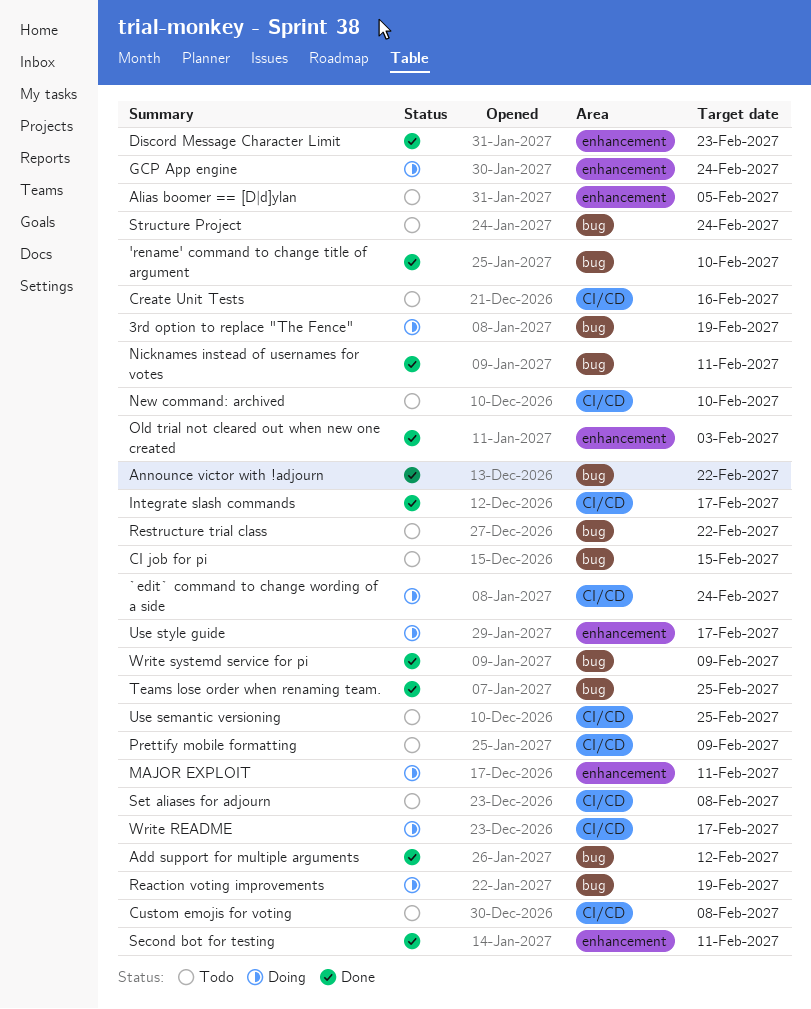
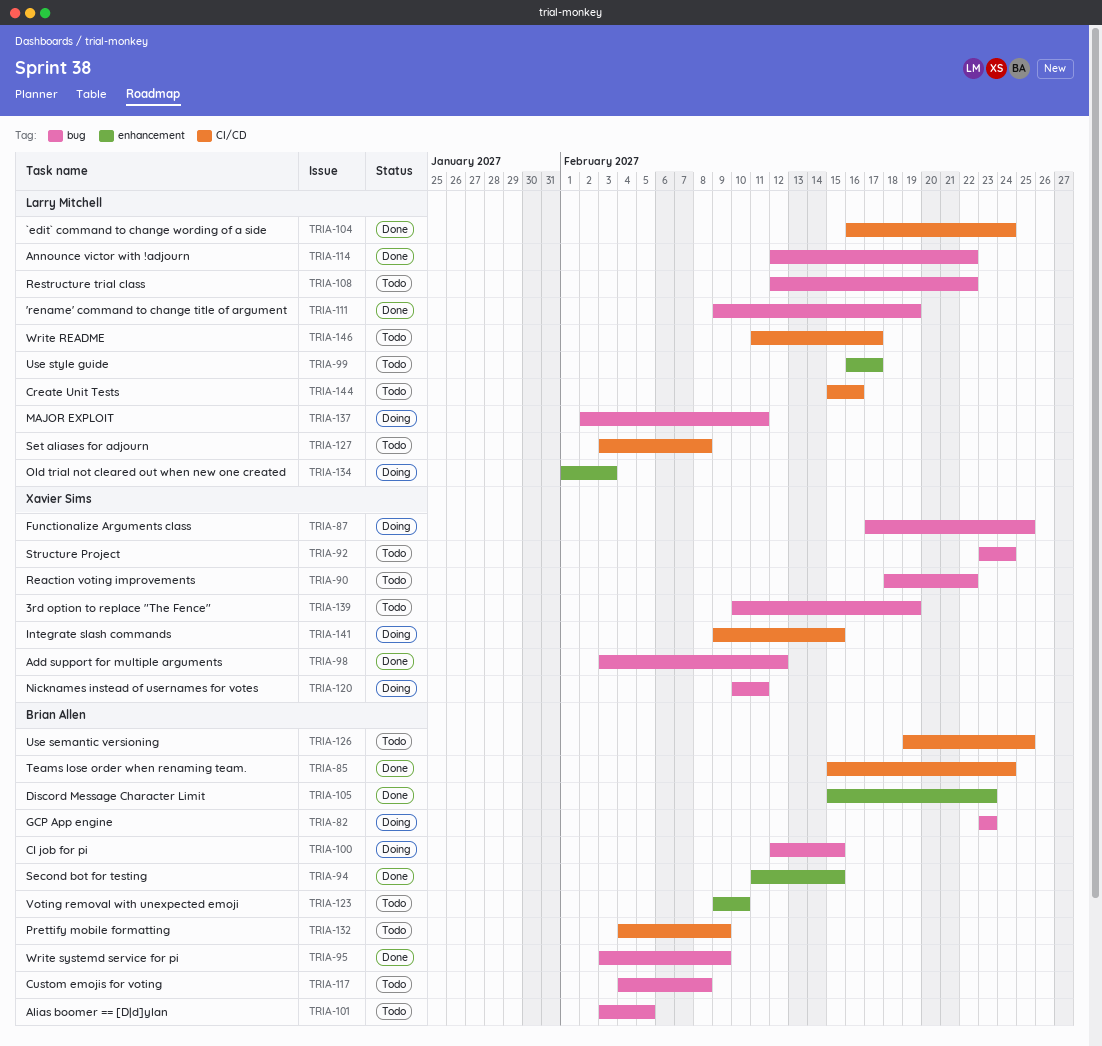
'rename' command to change title of argument, due: Feb 10 -> Feb 19
3rd option to replace "The Fence", status: Doing -> Todo
`edit` command to change wording of a side, status: Doing -> Done
Alias boomer == [D|d]ylan, label: enhancement -> bug
CI job for pi, status: Todo -> Doing
Custom emojis for voting, label: CI/CD -> bug
Functionalize Arguments class: none -> present
GCP App engine, label: enhancement -> bug
GCP App engine, due: Feb 24 -> Feb 23
Integrate slash commands, status: Done -> Doing
Integrate slash commands, due: Feb 17 -> Feb 15
MAJOR EXPLOIT, label: enhancement -> bug
New command: archived: present -> none
Nicknames instead of usernames for votes, status: Done -> Doing
Old trial not cleared out when new one created, status: Done -> Doing
Reaction voting improvements, status: Doing -> Todo
Reaction voting improvements, due: Feb 19 -> Feb 22
Second bot for testing, due: Feb 11 -> Feb 15
Teams lose order when renaming team., label: bug -> CI/CD
Teams lose order when renaming team., due: Feb 25 -> Feb 24
Use style guide, status: Doing -> Todo
Voting removal with unexpected emoji: none -> present
Write README, status: Doing -> Todo

